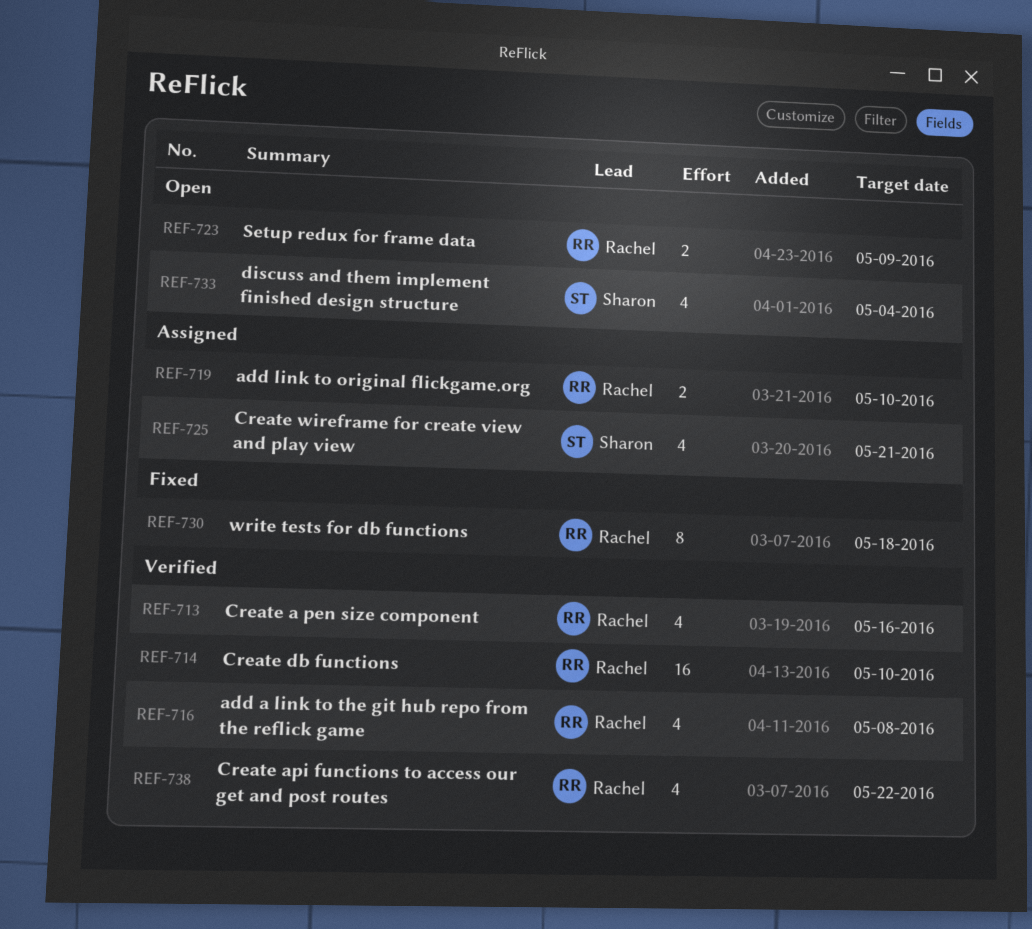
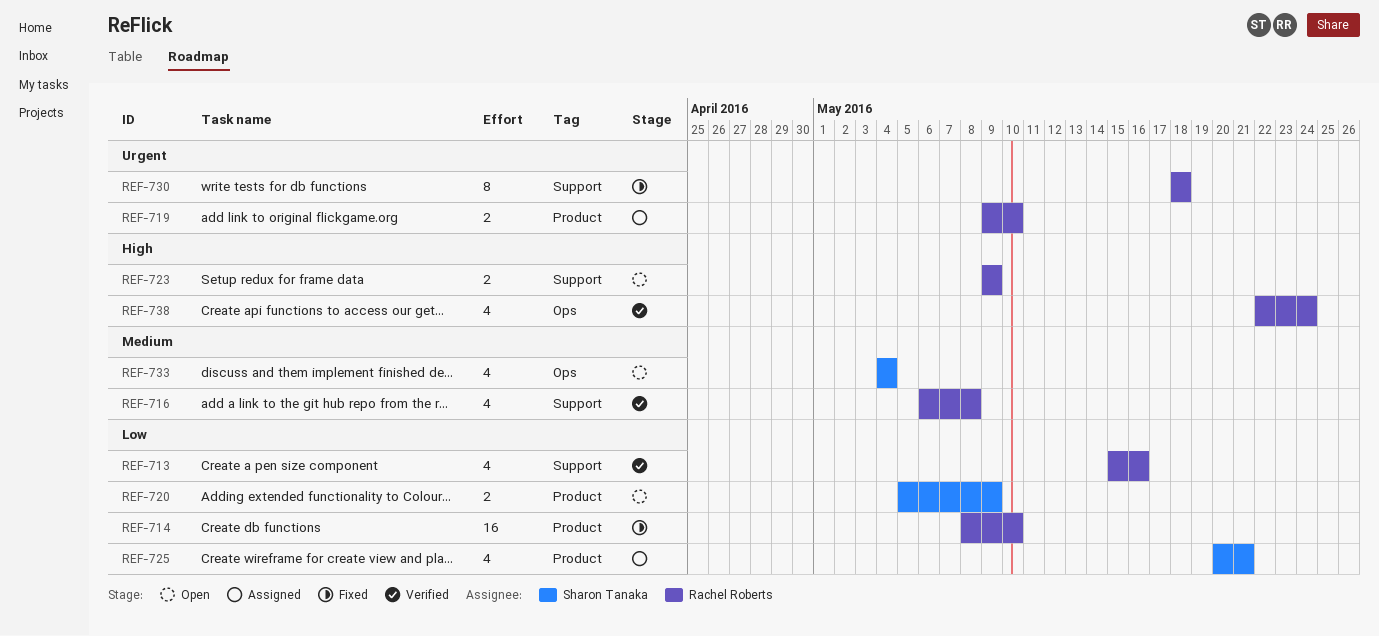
REF-714, status: Verified -> Fixed
REF-720: none -> present
REF-738, due: May 22 -> May 24

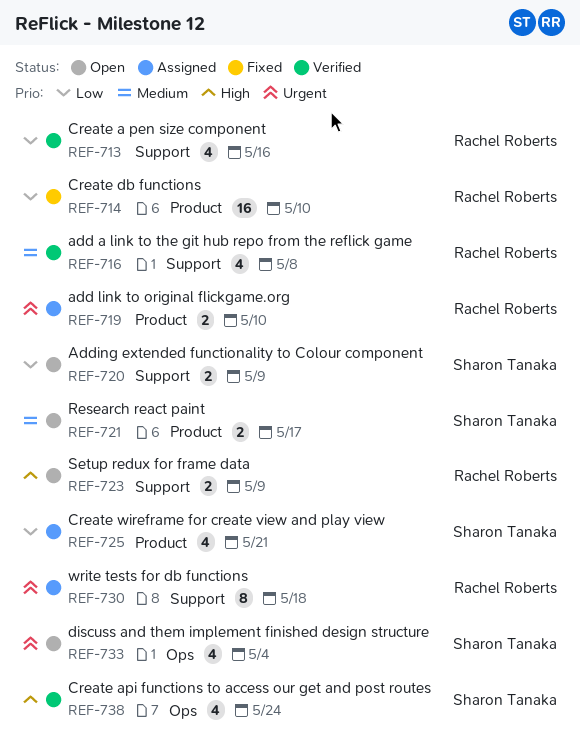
REF-720, label: Product -> Support
REF-721: none -> present
REF-730, status: Fixed -> Assigned
REF-733, priority: Medium -> Urgent
REF-738, owner: Rachel Roberts -> Sharon Tanaka

